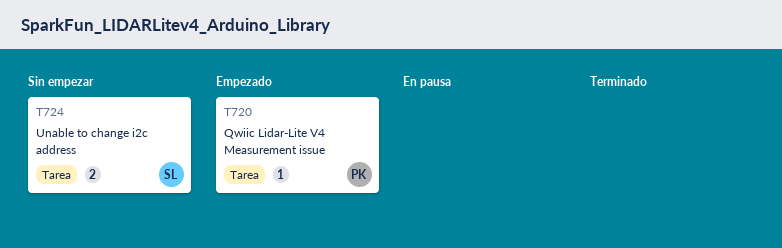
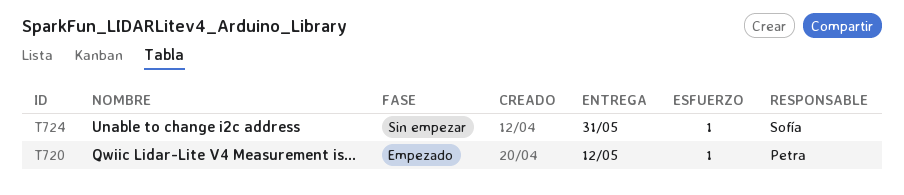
T724, estimate: 2 -> 1

